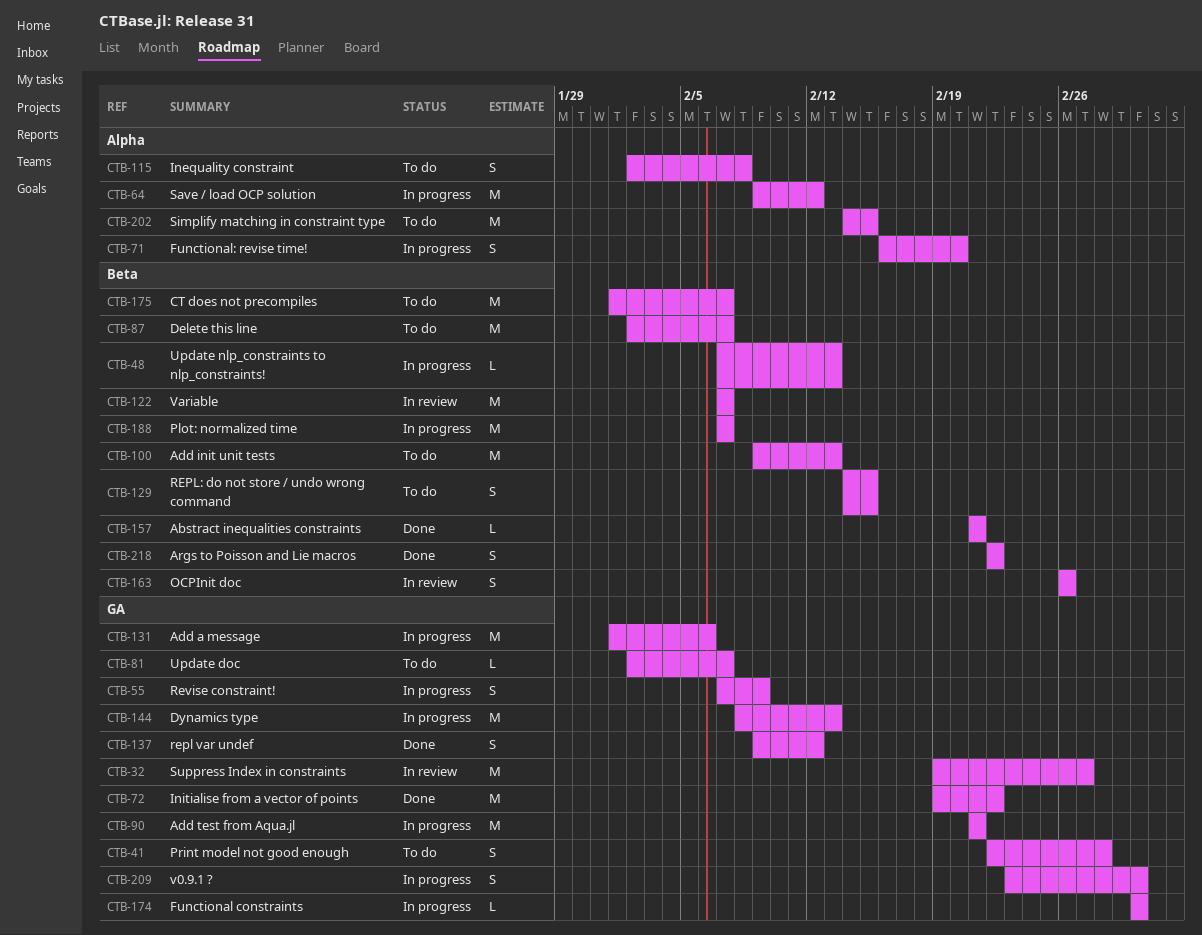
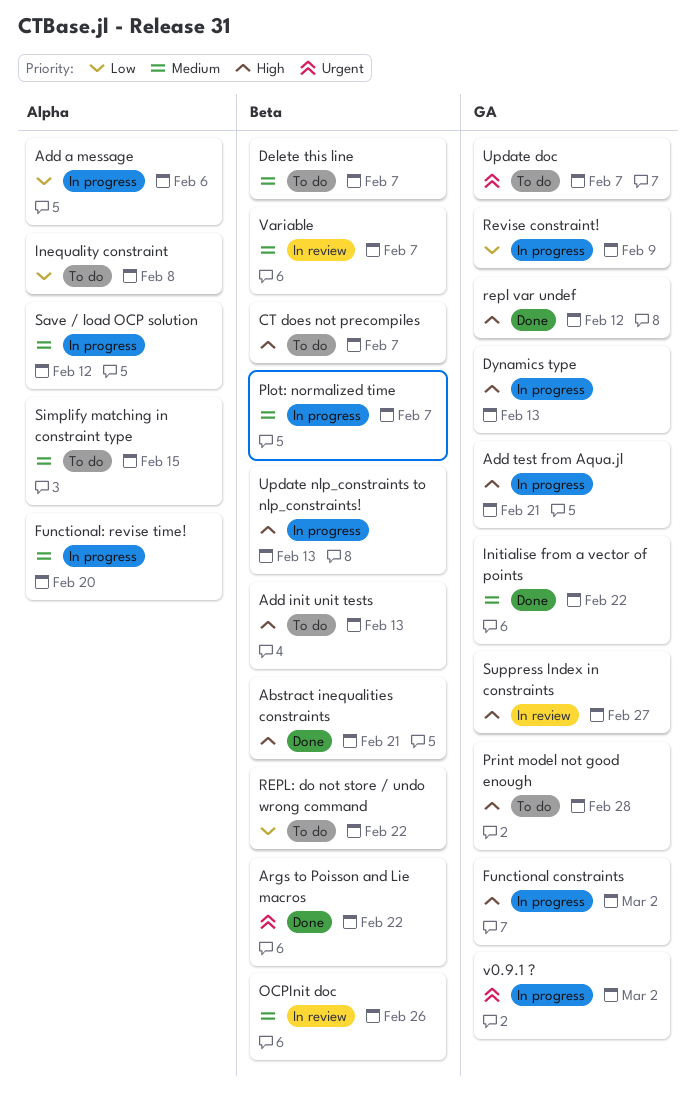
Add a message, label: GA -> Alpha
REPL: do not store / undo wrong command, due: Feb 15 -> Feb 22

